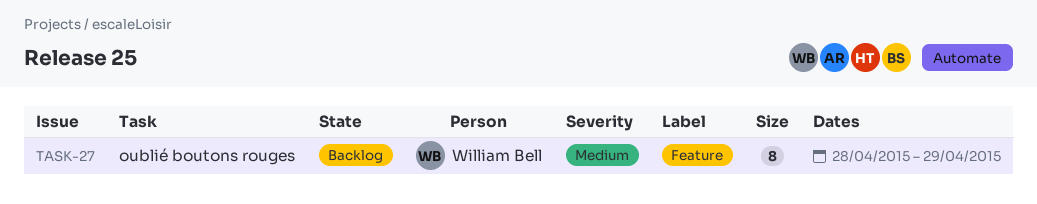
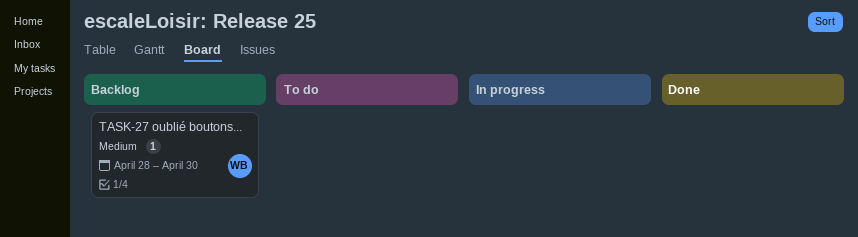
TASK-27, estimate: 8 -> 1
TASK-27, due: Apr 29 -> Apr 30

